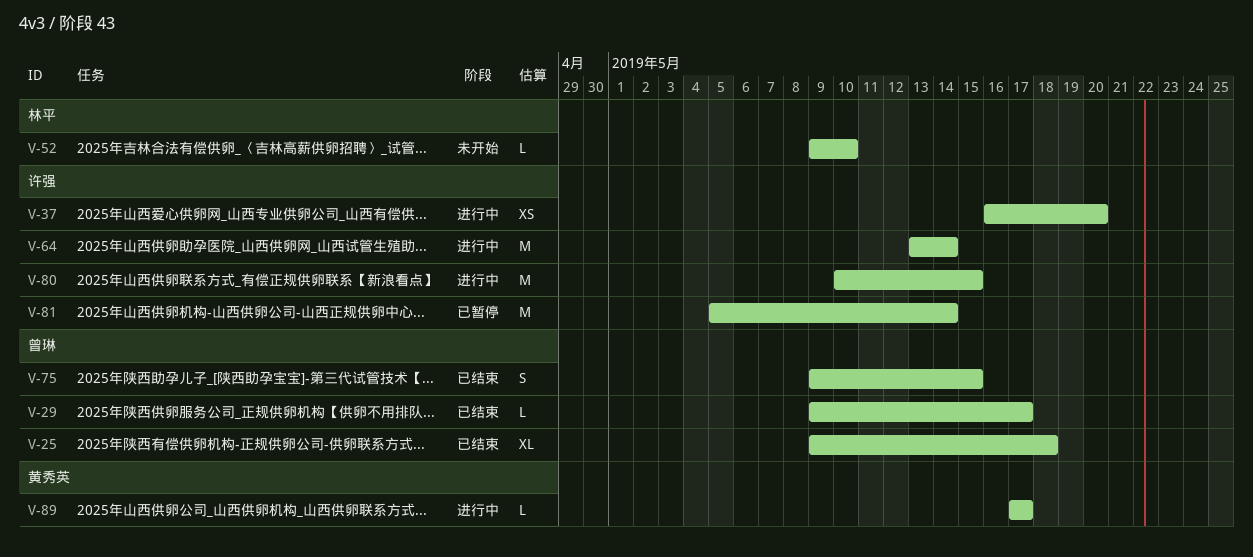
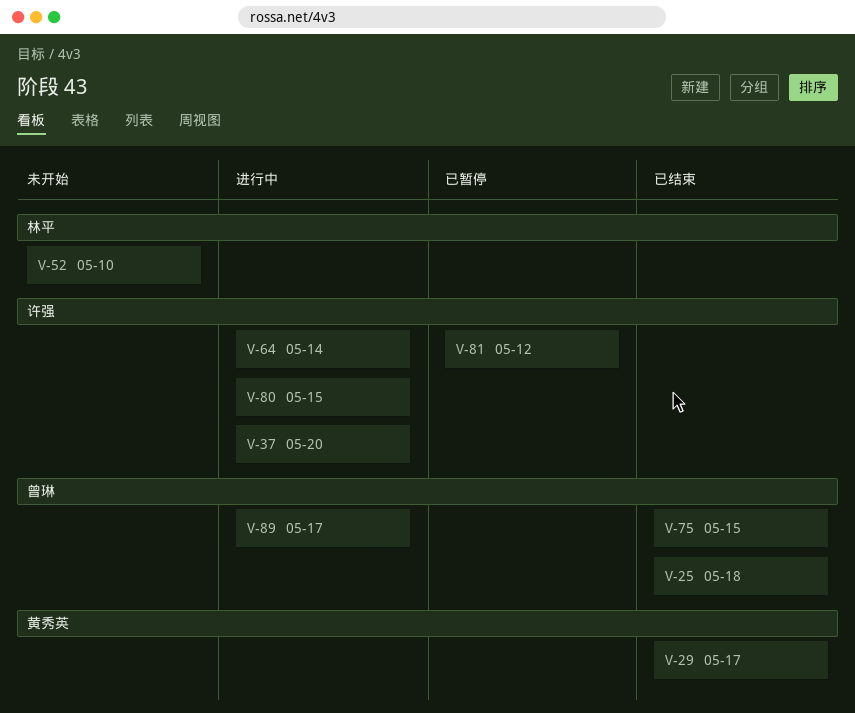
V-29, owner: 曾琳 -> 黄秀英
V-81, due: May 14 -> May 12
V-89, owner: 黄秀英 -> 曾琳

